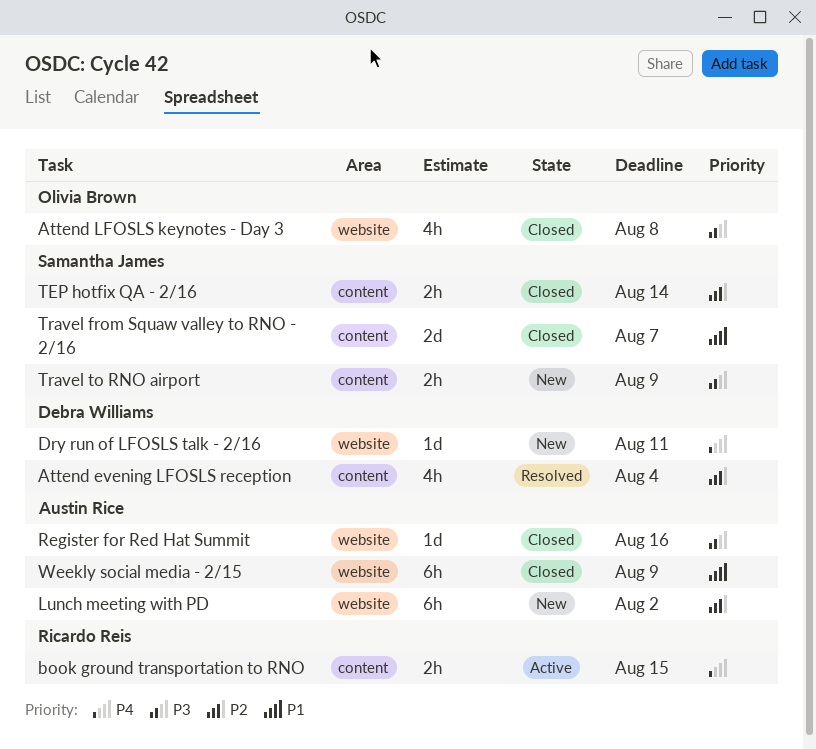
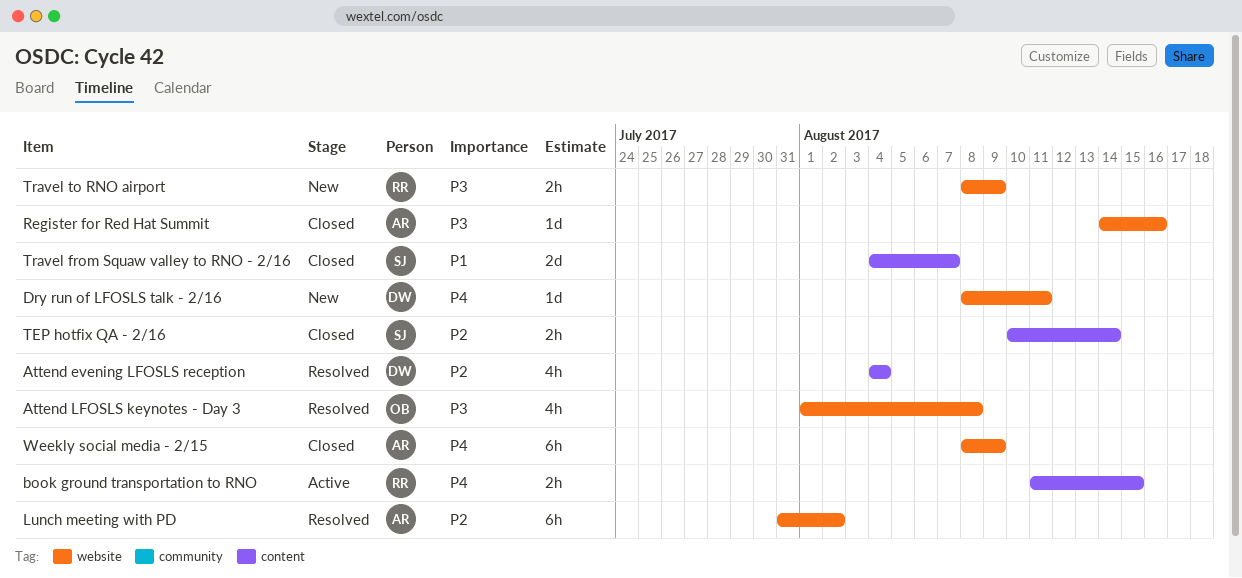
Attend LFOSLS keynotes - Day 3, status: Closed -> Resolved
Lunch meeting with PD, status: New -> Resolved
Travel to RNO airport, owner: Samantha James -> Ricardo Reis
Travel to RNO airport, label: content -> website
Weekly social media - 2/15, priority: P1 -> P4

